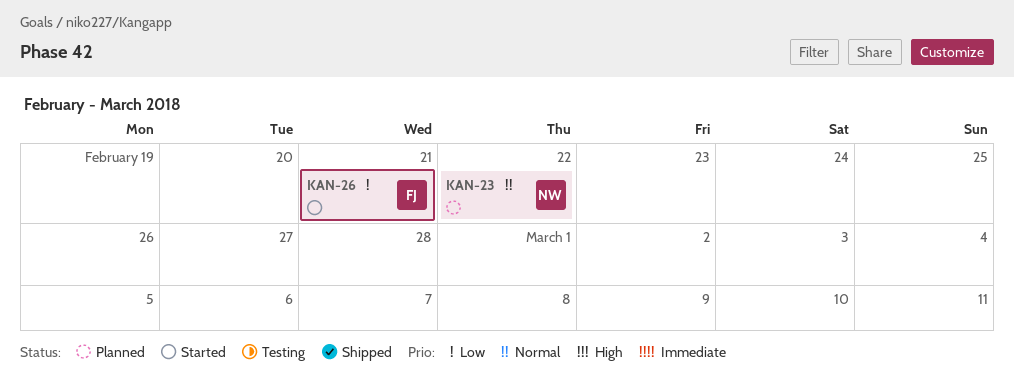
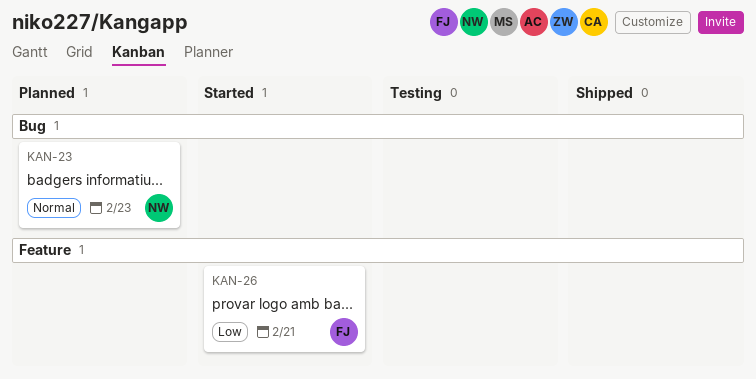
KAN-23, due: Feb 22 -> Feb 23

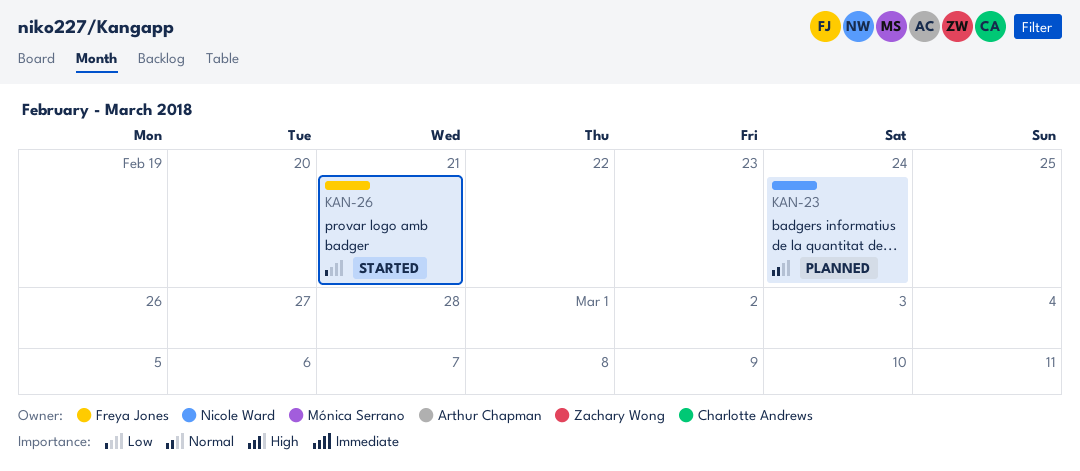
KAN-23, due: Feb 23 -> Feb 24

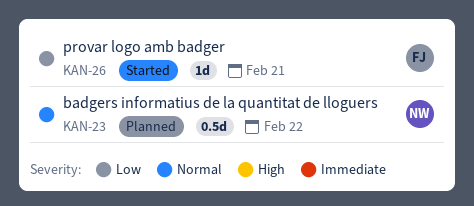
KAN-23, due: Feb 24 -> Feb 22

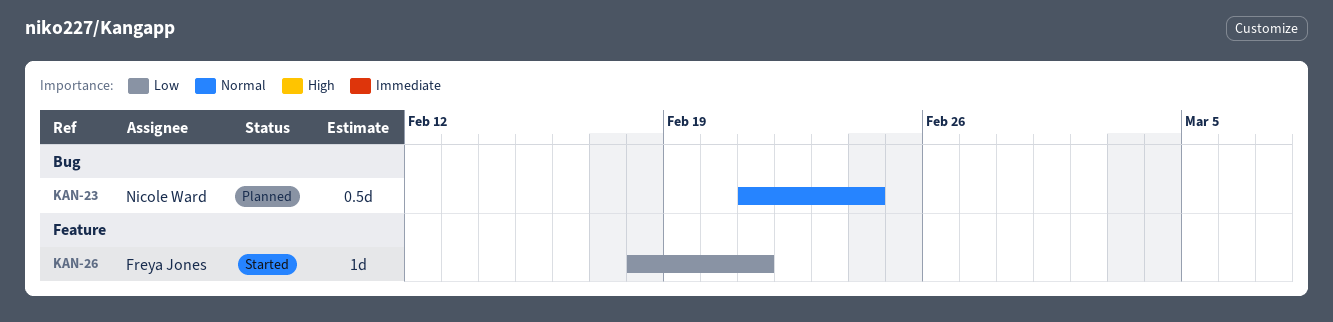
KAN-23, due: Feb 22 -> Feb 24

